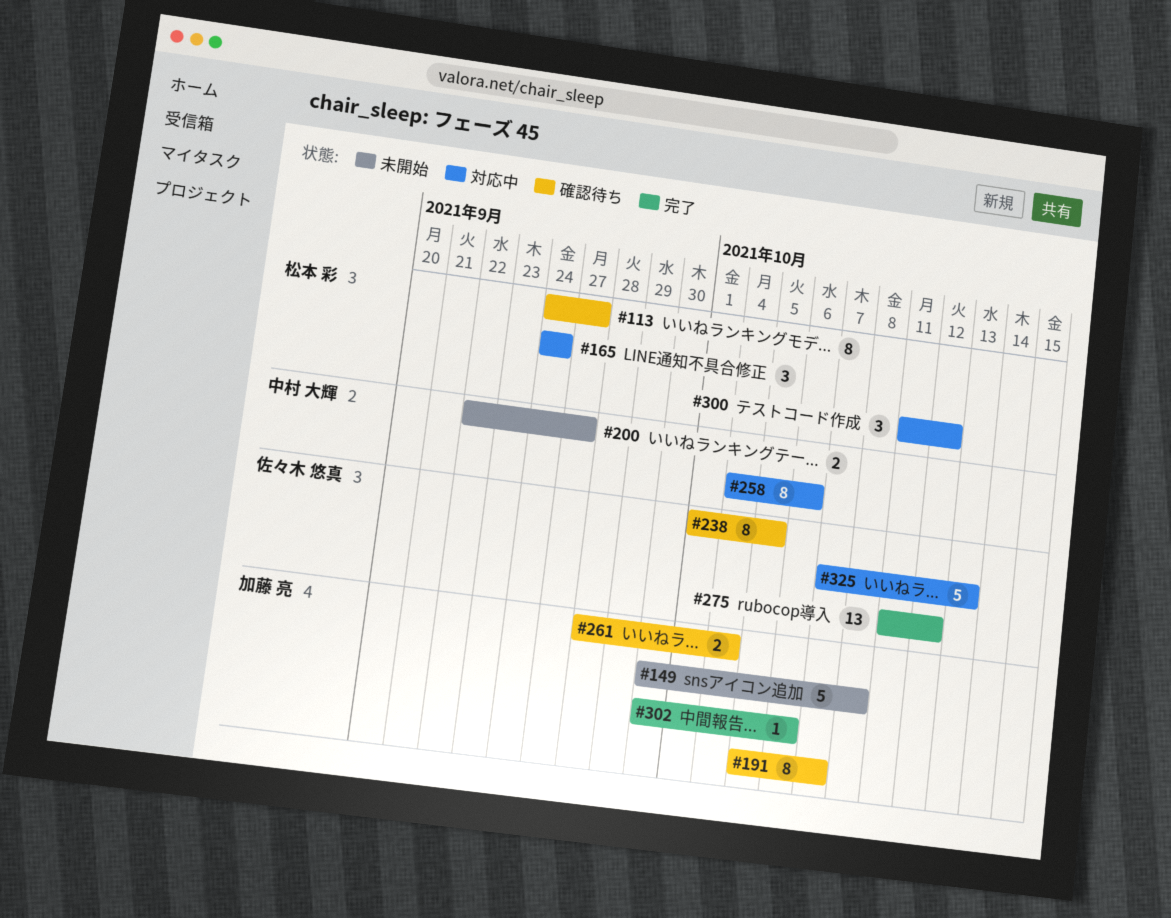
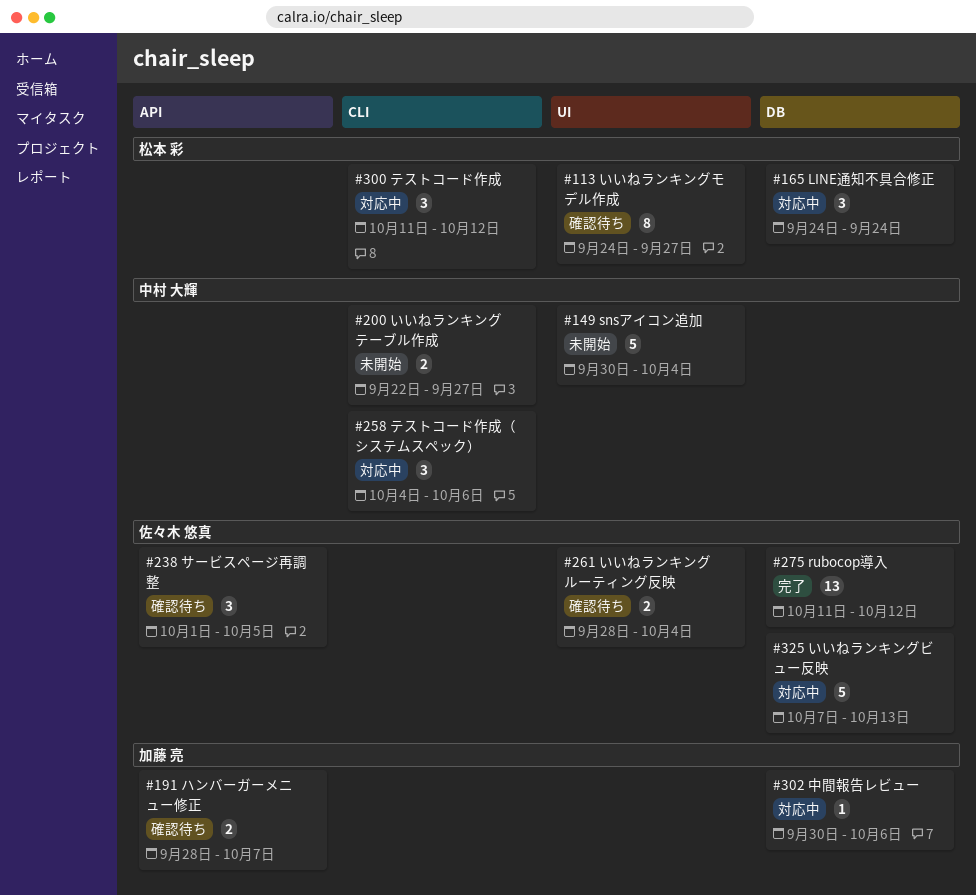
#149, owner: 加藤 亮 -> 中村 大輝
#149, due: Oct 8 -> Oct 4
#191, estimate: 8 -> 2
#191, start: Oct 5 -> Sep 28
#238, estimate: 8 -> 3
#258, estimate: 8 -> 3
#261, owner: 加藤 亮 -> 佐々木 悠真
#302, status: 完了 -> 対応中

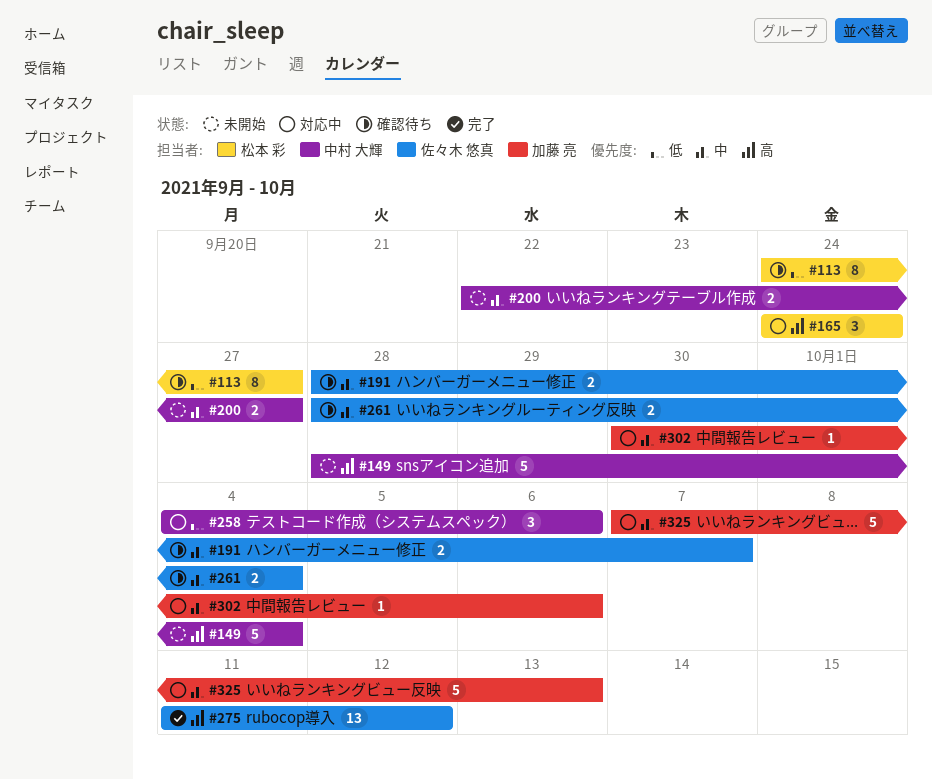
#149, start: Sep 30 -> Sep 28
#191, owner: 加藤 亮 -> 佐々木 悠真
#238: present -> none
#300: present -> none
#325, owner: 佐々木 悠真 -> 加藤 亮

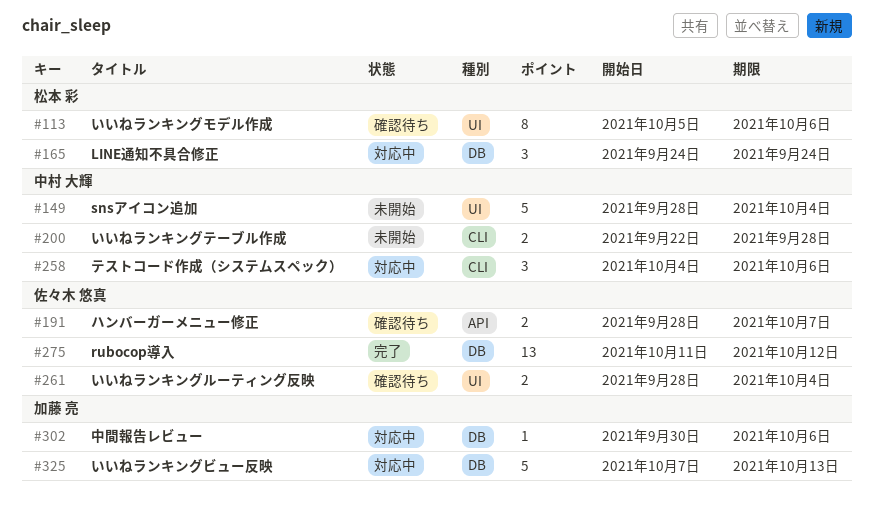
#113, start: Sep 24 -> Oct 5
#113, due: Sep 27 -> Oct 6
#200, due: Sep 27 -> Sep 28

